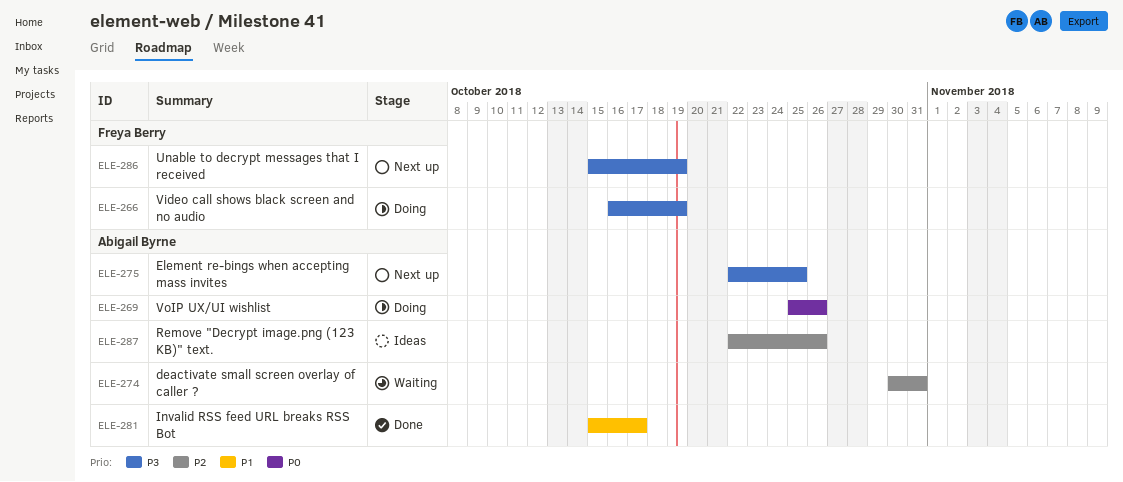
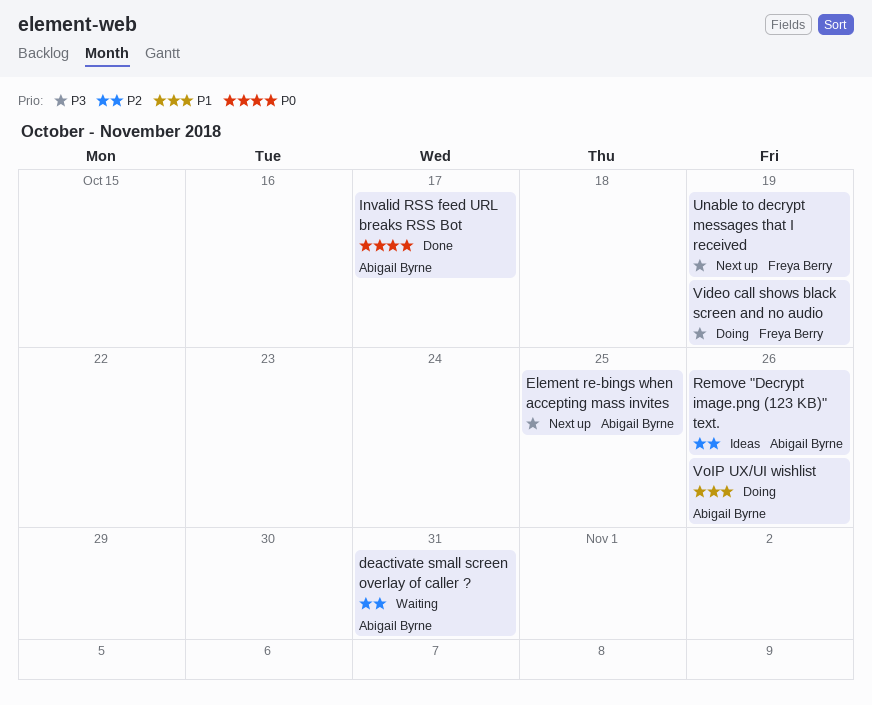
Invalid RSS feed URL breaks RSS Bot, priority: P1 -> P0
VoIP UX/UI wishlist, priority: P0 -> P1

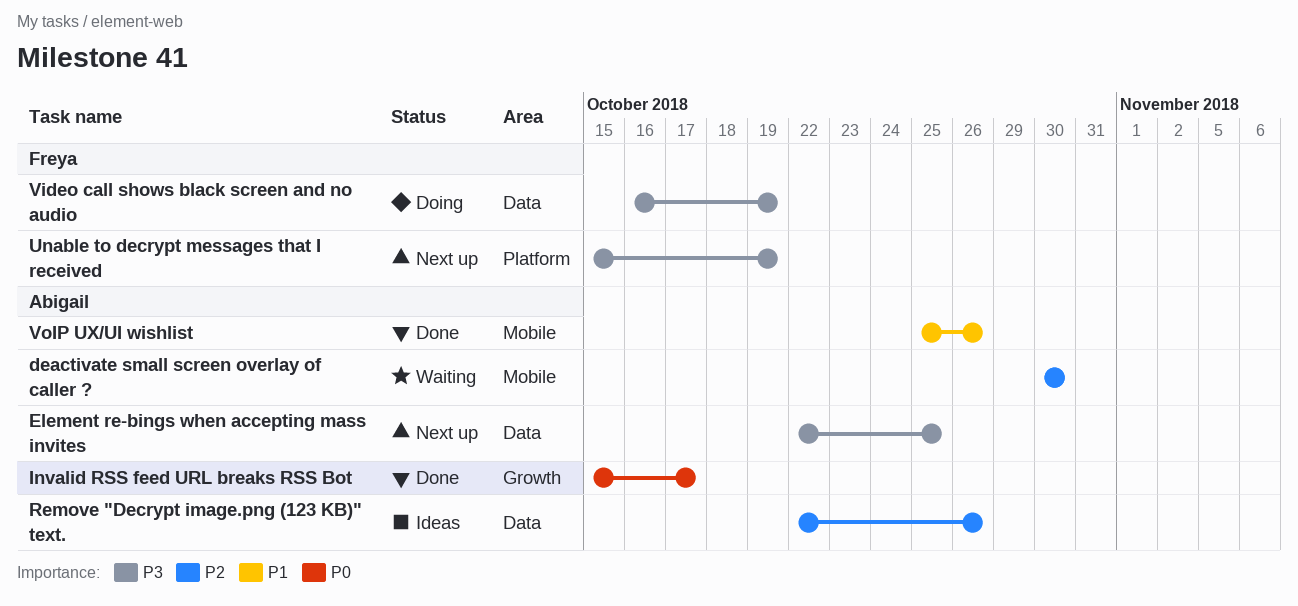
deactivate small screen overlay of caller ?, due: Oct 31 -> Oct 30
VoIP UX/UI wishlist, status: Doing -> Done

